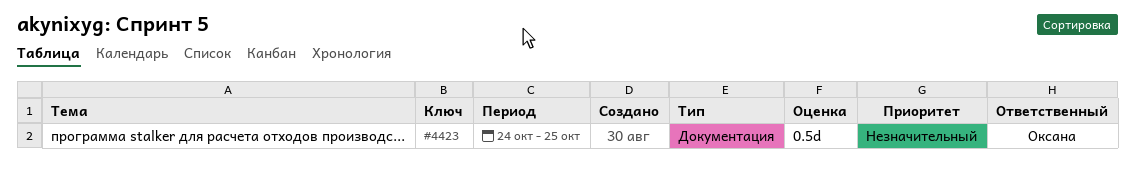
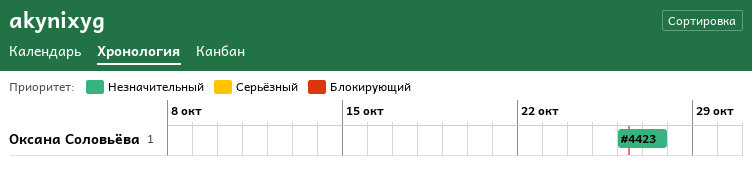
#4423, start: Oct 24 -> Oct 26
#4423, due: Oct 25 -> Oct 27

